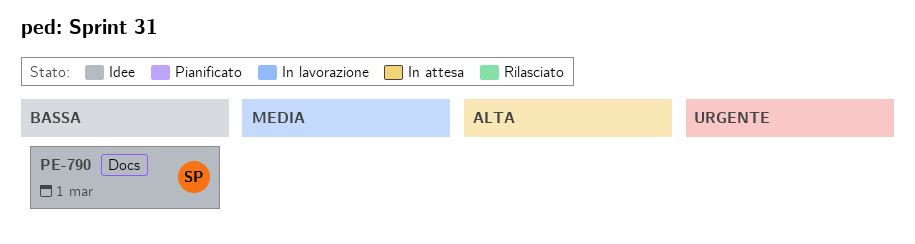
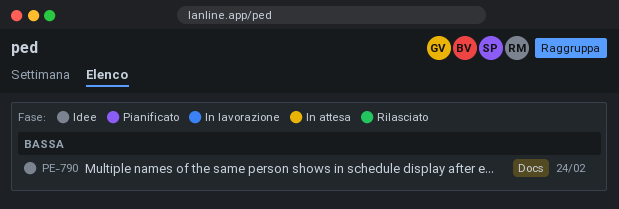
PE-790, due: Mar 1 -> Feb 24

